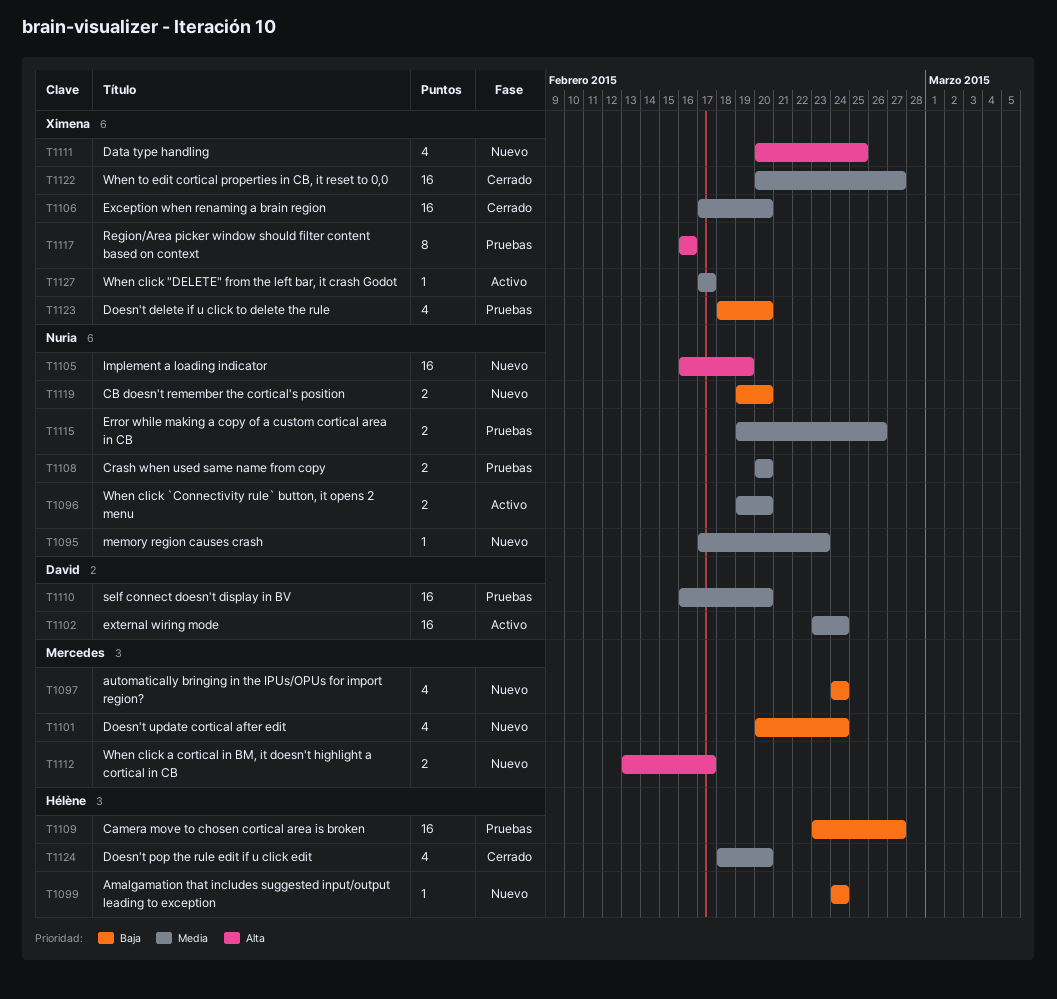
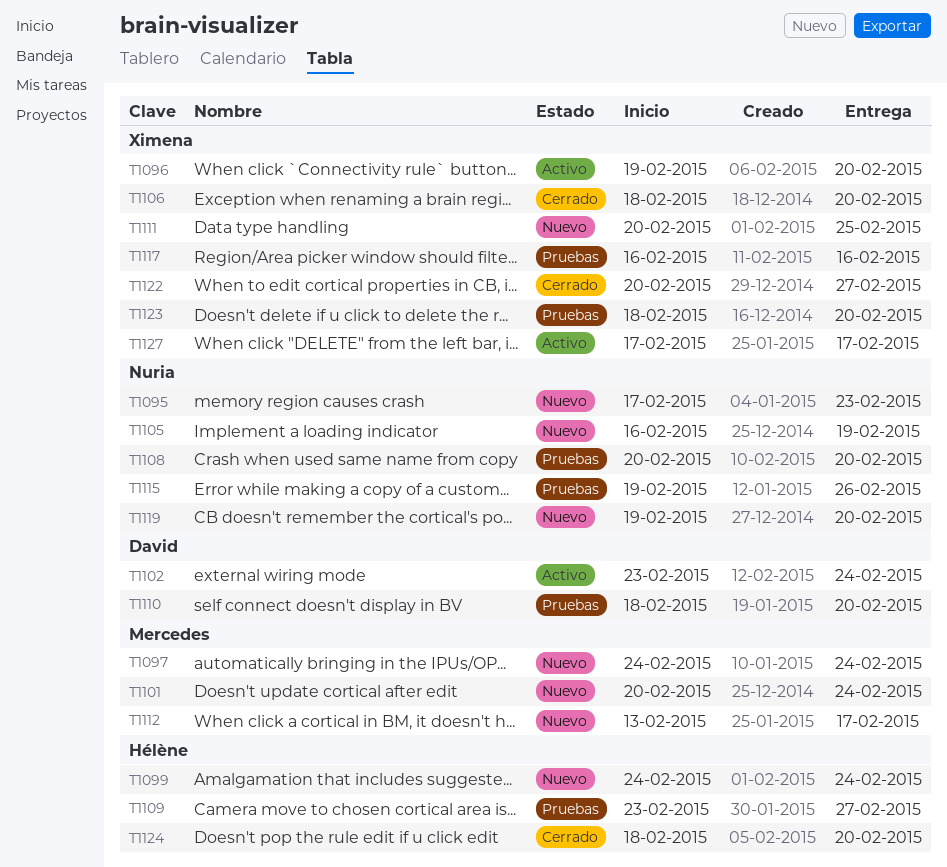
T1096, owner: Nuria -> Ximena
T1106, start: Feb 17 -> Feb 18
T1110, start: Feb 16 -> Feb 18

